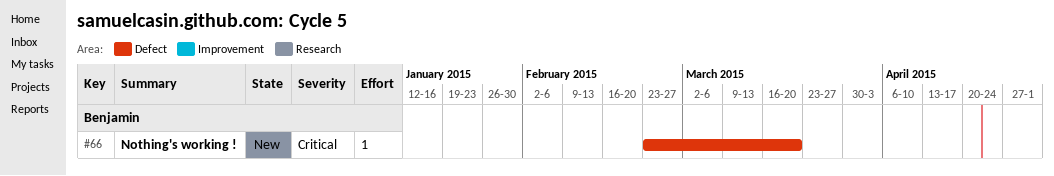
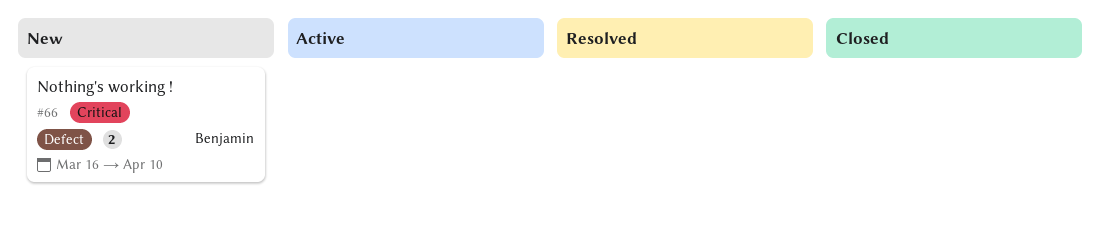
#66, estimate: 1 -> 2
#66, start: Feb 23 -> Mar 16
#66, due: Mar 20 -> Apr 10

